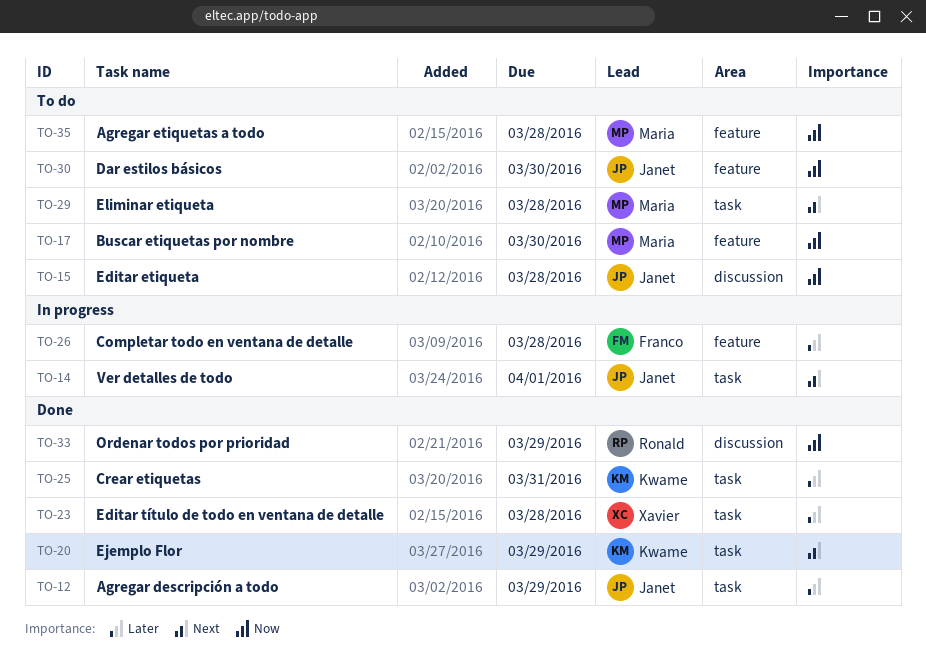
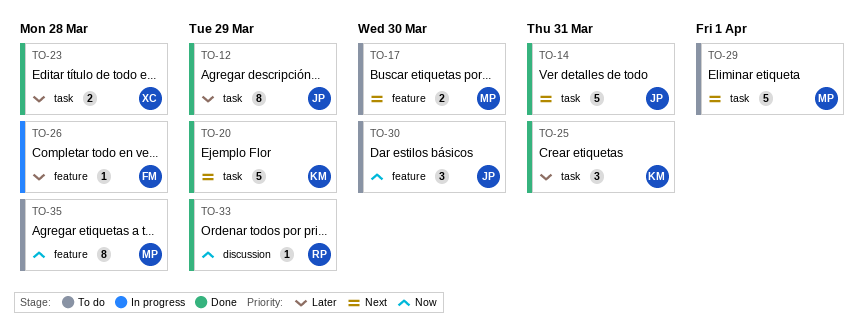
TO-14, status: In progress -> Done
TO-14, due: Apr 1 -> Mar 31
TO-15: present -> none
TO-17, priority: Now -> Next
TO-29, due: Mar 28 -> Apr 1

